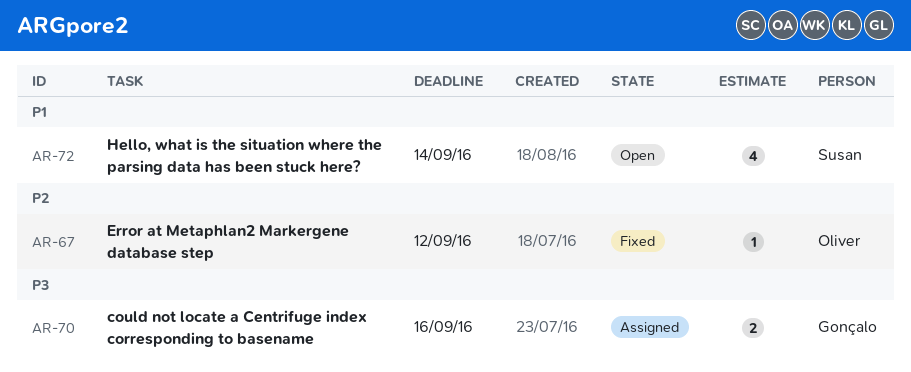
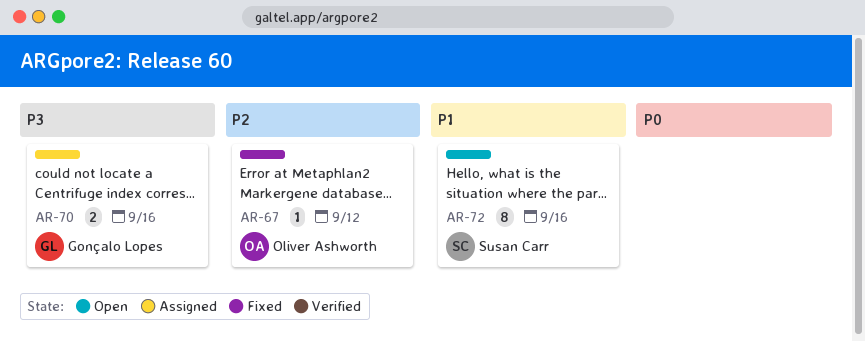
AR-72, estimate: 4 -> 8
AR-72, due: Sep 14 -> Sep 16

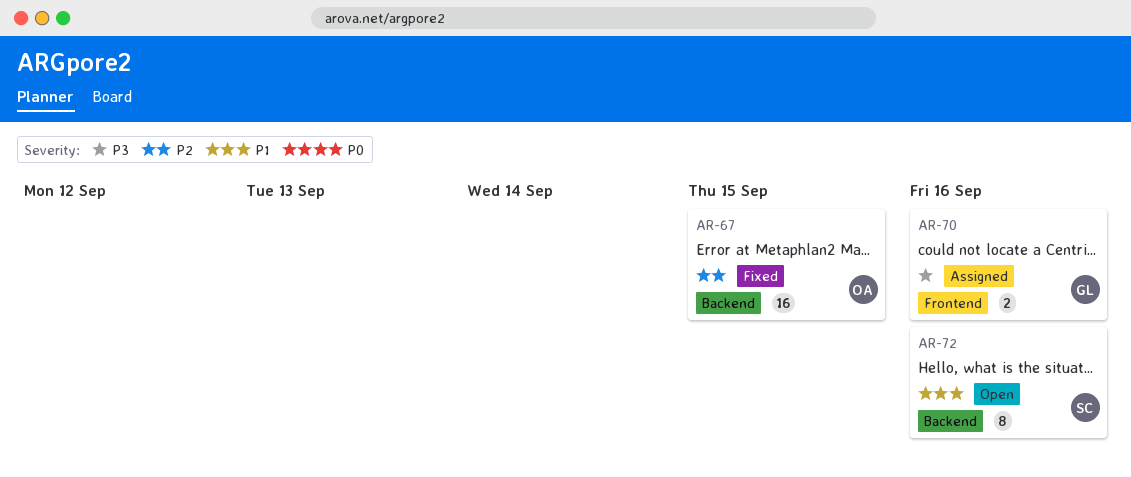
AR-67, estimate: 1 -> 16
AR-67, due: Sep 12 -> Sep 15

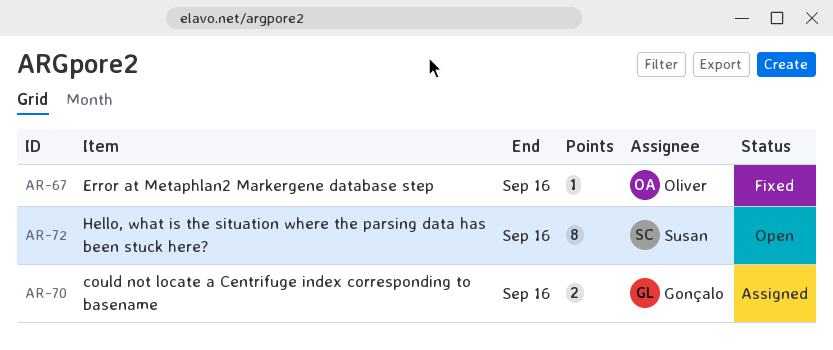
AR-67, estimate: 16 -> 1
AR-67, due: Sep 15 -> Sep 16

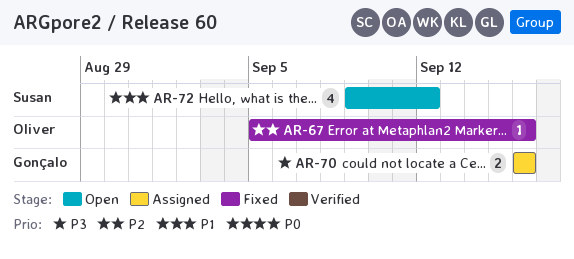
AR-72, estimate: 8 -> 4
AR-72, due: Sep 16 -> Sep 12

